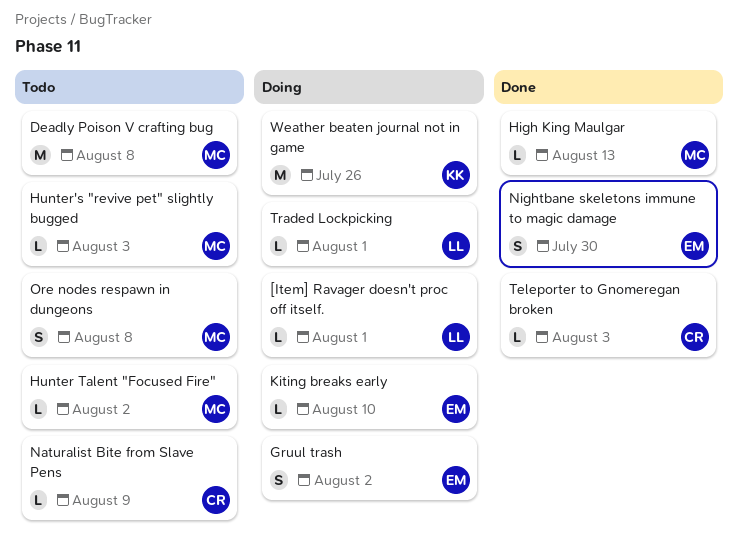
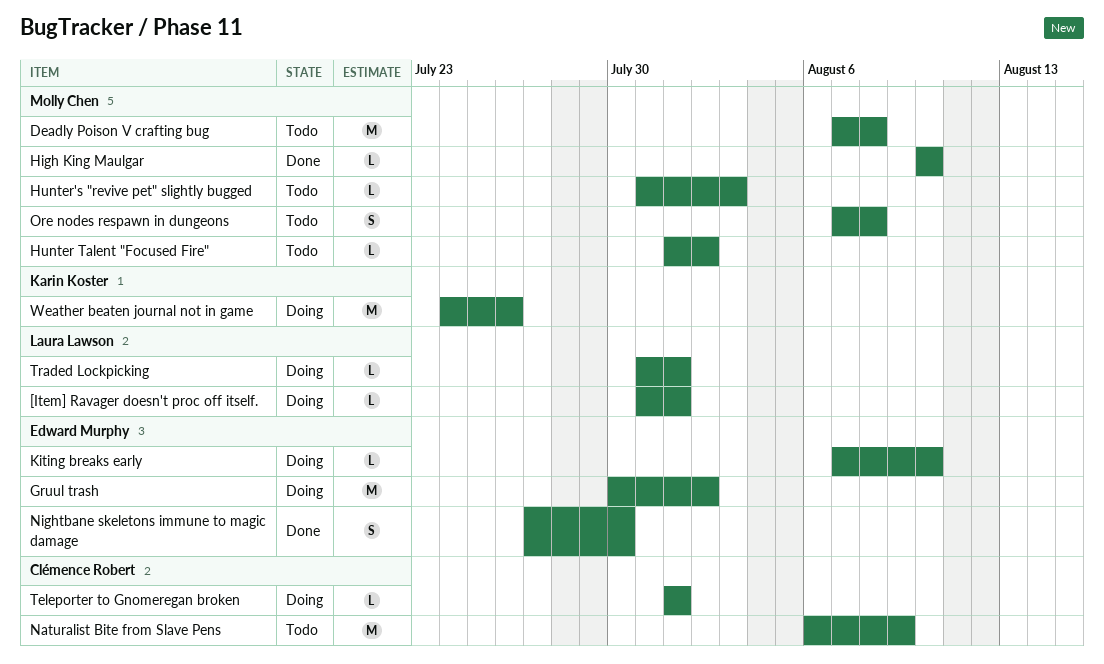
Gruul trash, estimate: S -> M
High King Maulgar, due: Aug 13 -> Aug 10
Naturalist Bite from Slave Pens, estimate: L -> M
Teleporter to Gnomeregan broken, status: Done -> Doing
Teleporter to Gnomeregan broken, due: Aug 3 -> Aug 1

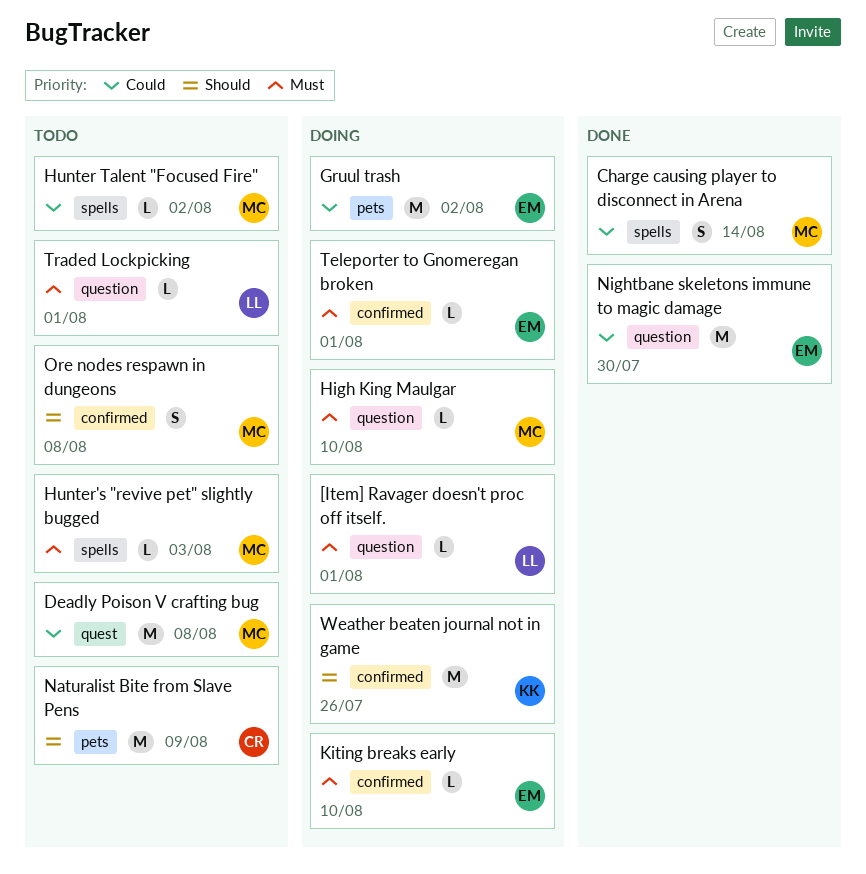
Charge causing player to disconnect in Arena: none -> present
High King Maulgar, status: Done -> Doing
Nightbane skeletons immune to magic damage, estimate: S -> M
Teleporter to Gnomeregan broken, owner: Clémence Robert -> Edward Murphy
Traded Lockpicking, status: Doing -> Todo

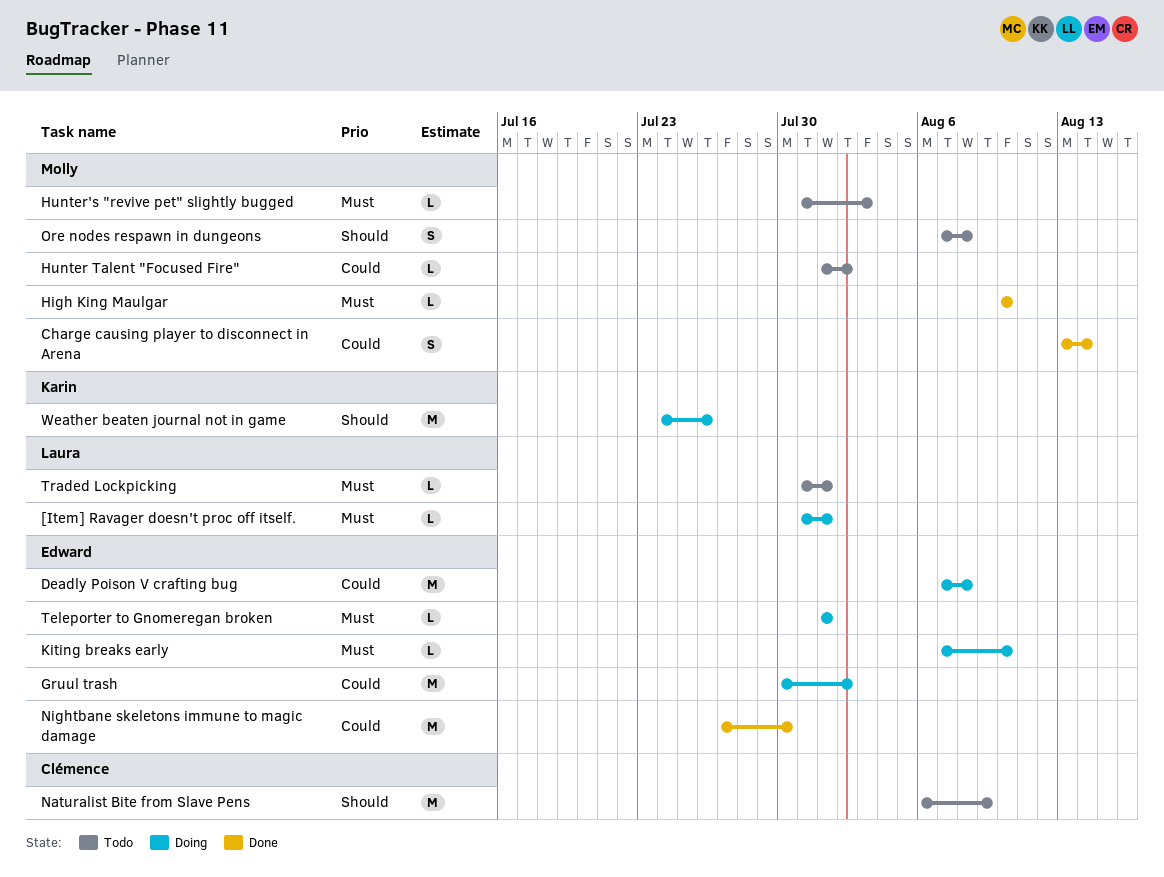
Deadly Poison V crafting bug, status: Todo -> Doing
Deadly Poison V crafting bug, owner: Molly -> Edward
High King Maulgar, status: Doing -> Done

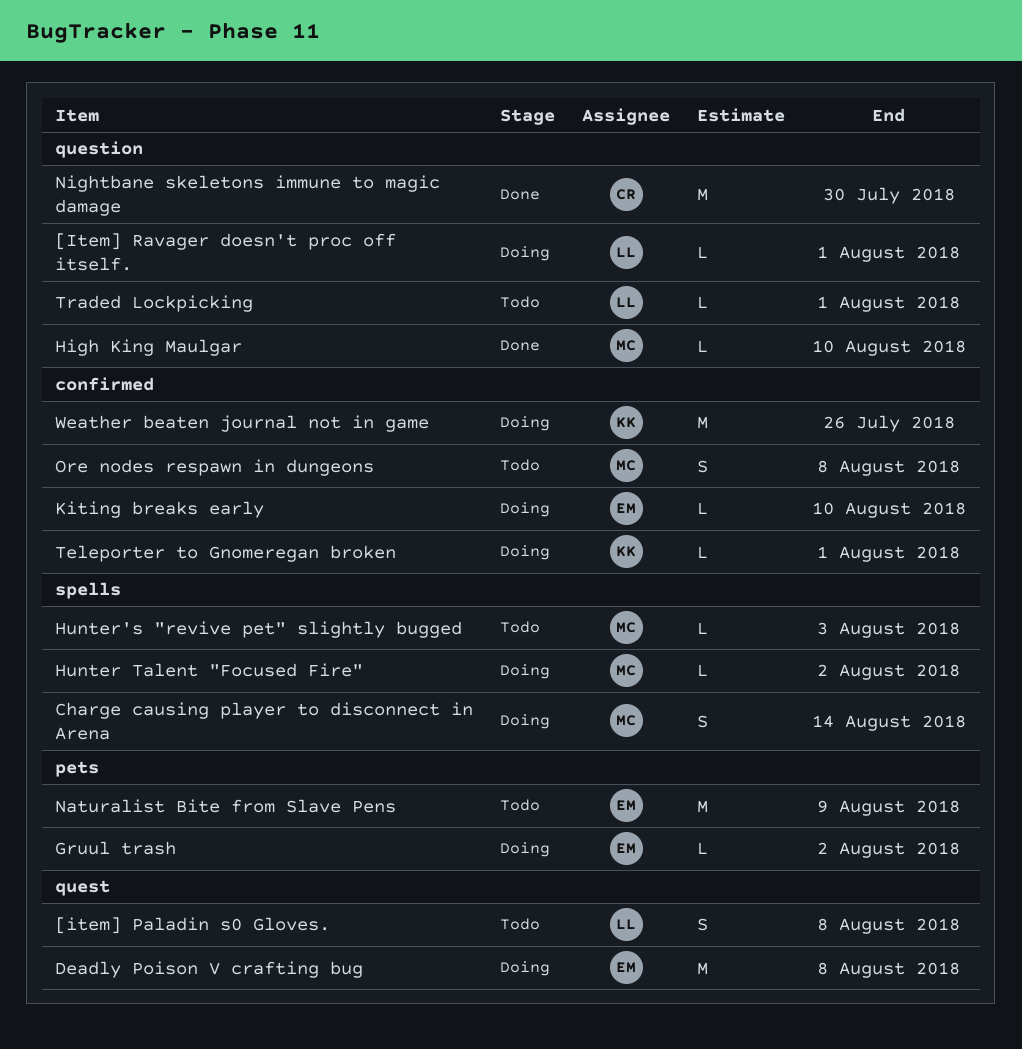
[item] Paladin s0 Gloves.: none -> present
Charge causing player to disconnect in Arena, status: Done -> Doing
Gruul trash, estimate: M -> L
Hunter Talent "Focused Fire", status: Todo -> Doing
Naturalist Bite from Slave Pens, owner: Clémence -> Edward
Nightbane skeletons immune to magic damage, owner: Edward -> Clémence
Teleporter to Gnomeregan broken, owner: Edward -> Karin

